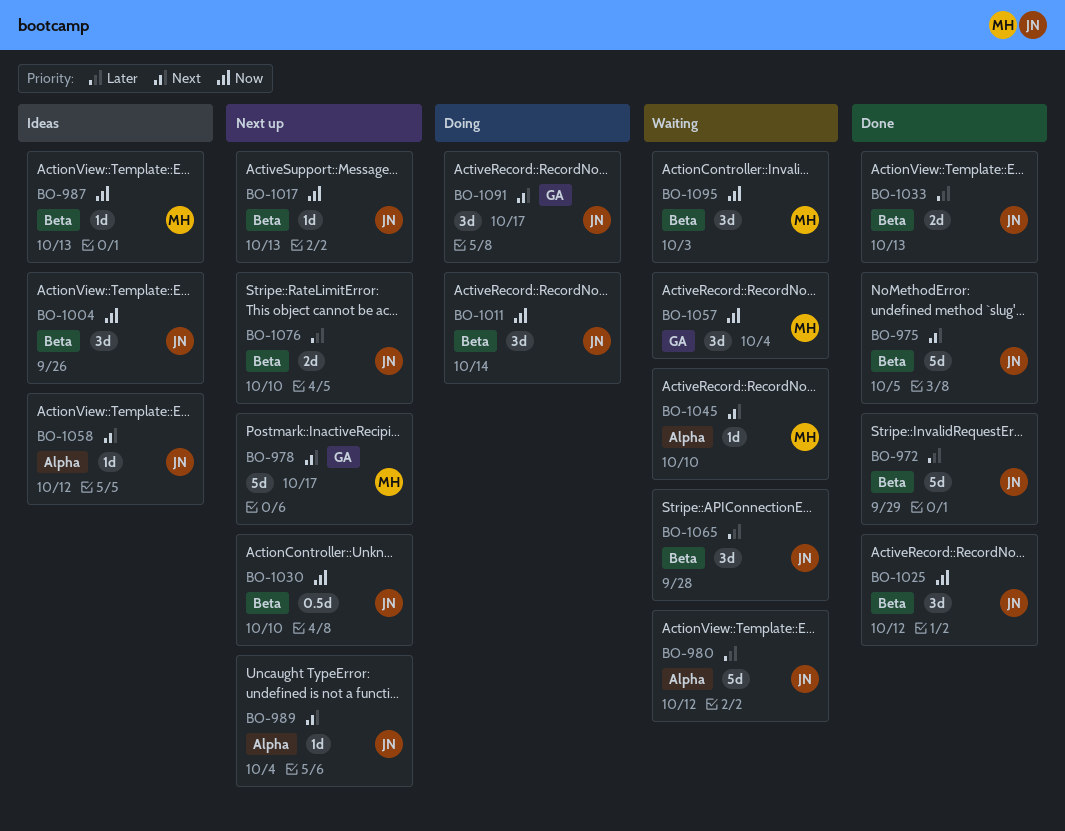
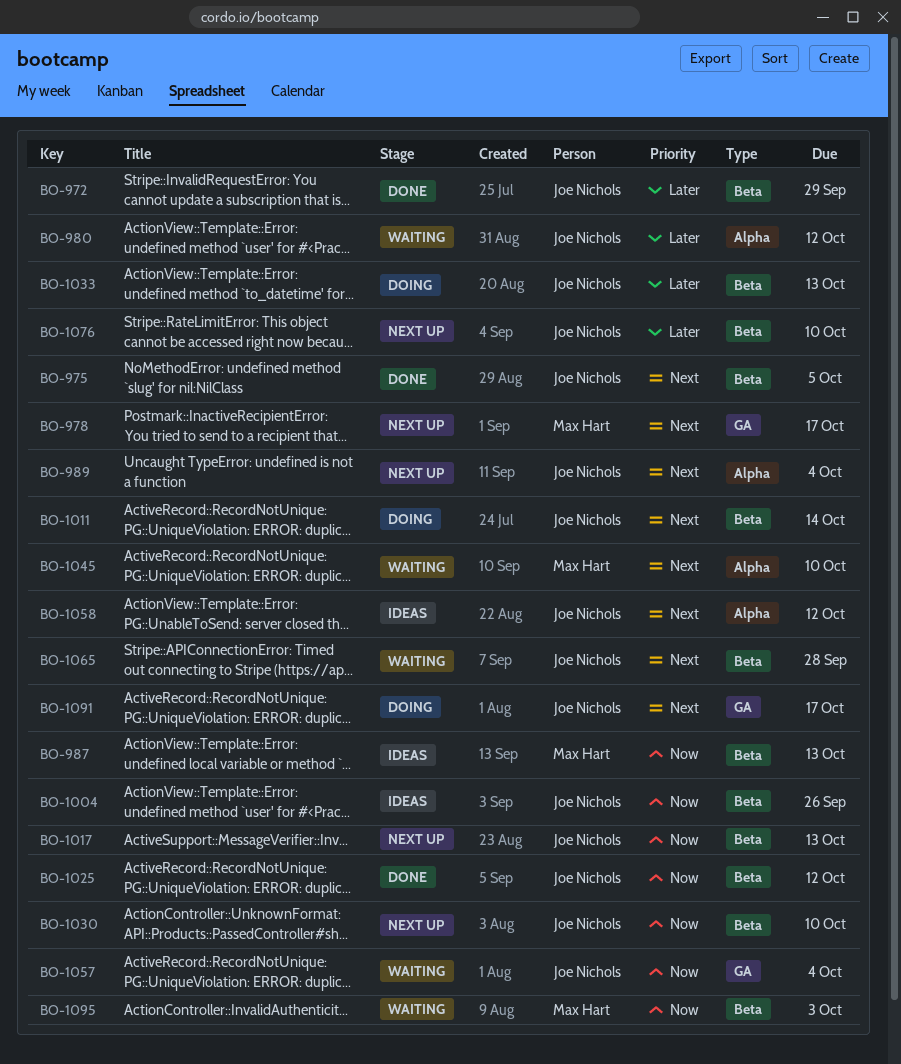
BO-1011, priority: Now -> Next
BO-1033, status: Done -> Doing
BO-1057, owner: Max Hart -> Joe Nichols
BO-1065, priority: Later -> Next

